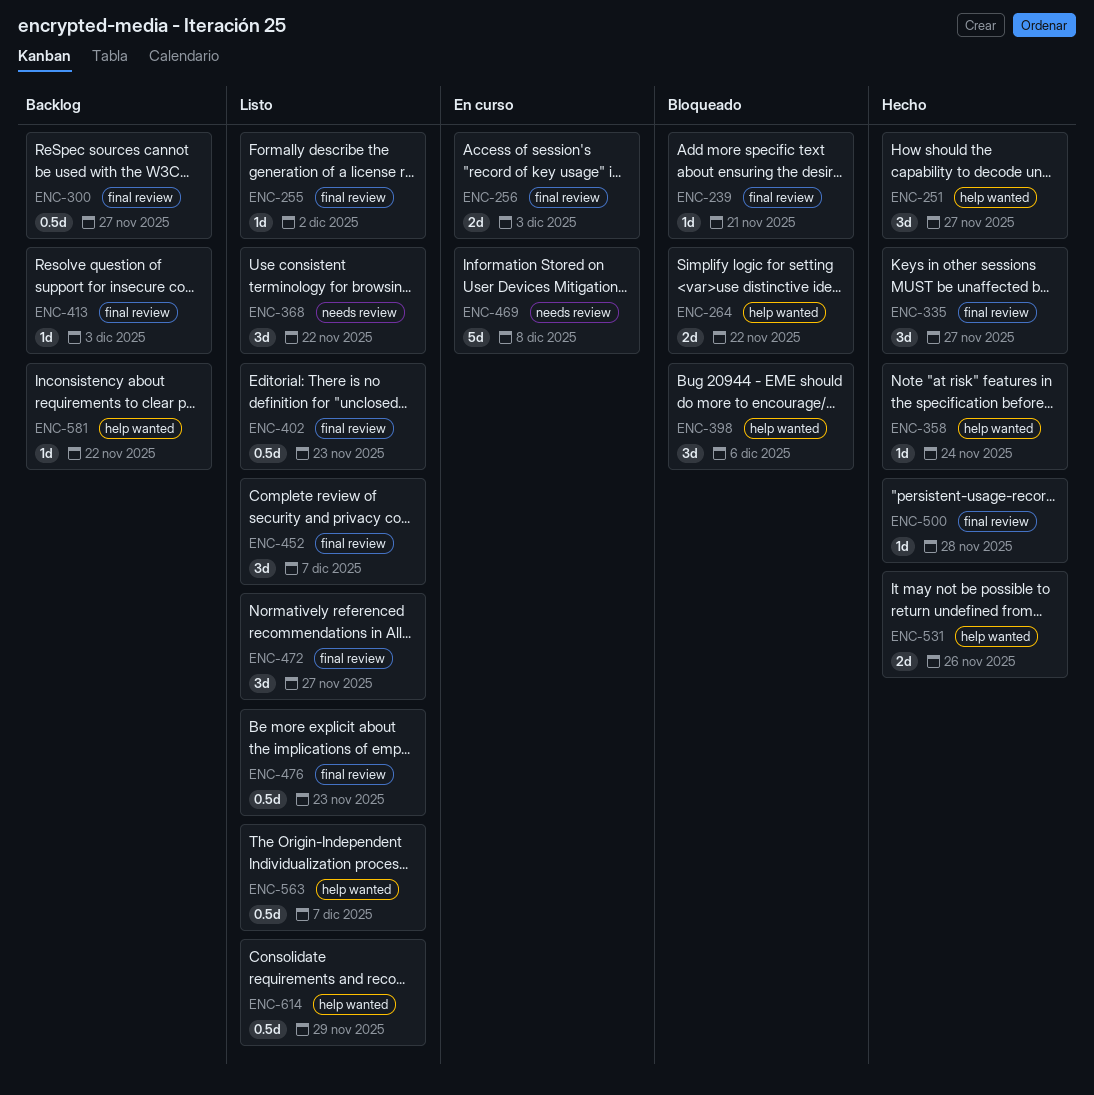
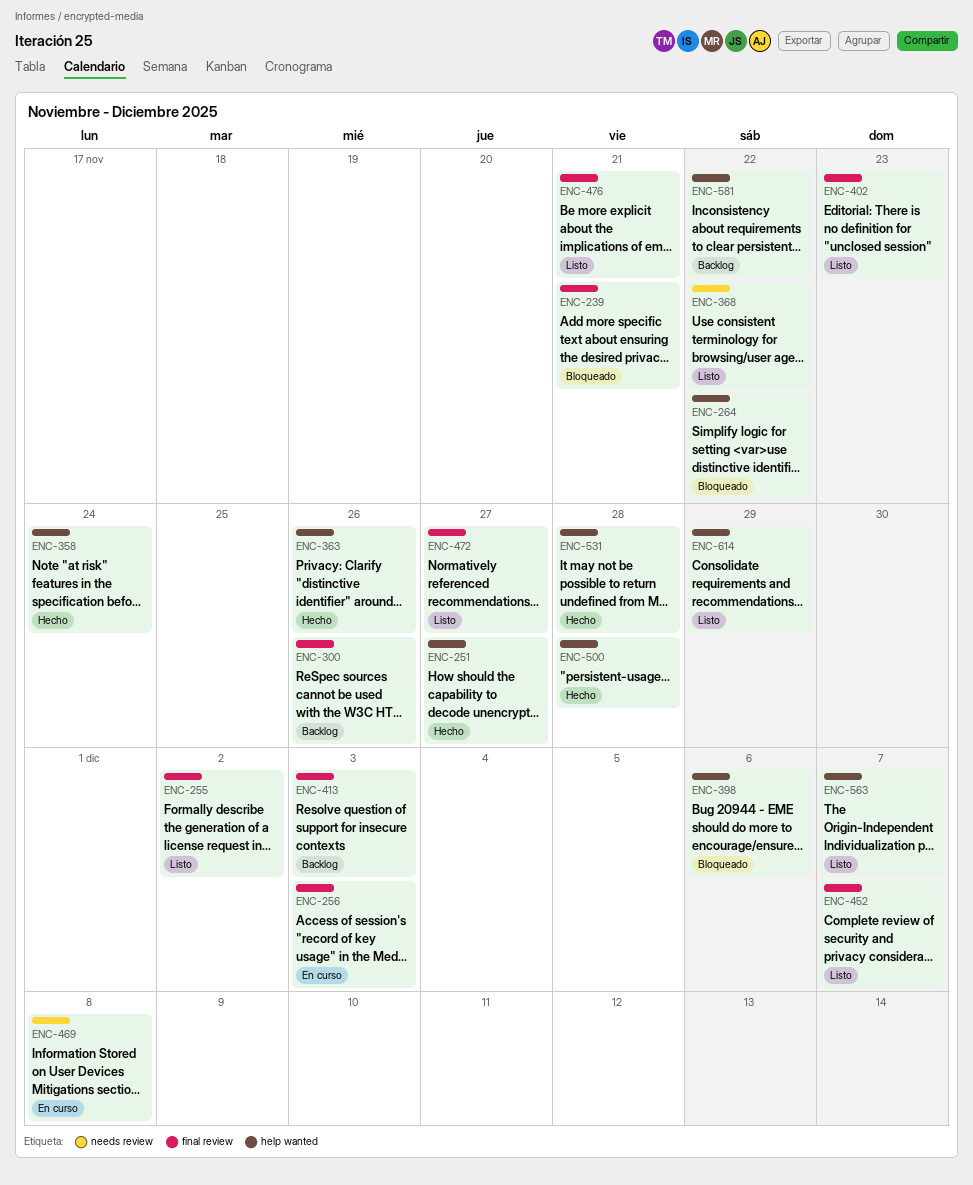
ENC-300, due: Nov 27 -> Nov 26
ENC-335: present -> none
ENC-363: none -> present
ENC-476, due: Nov 23 -> Nov 21
ENC-500, label: final review -> help wanted
ENC-531, due: Nov 26 -> Nov 28

